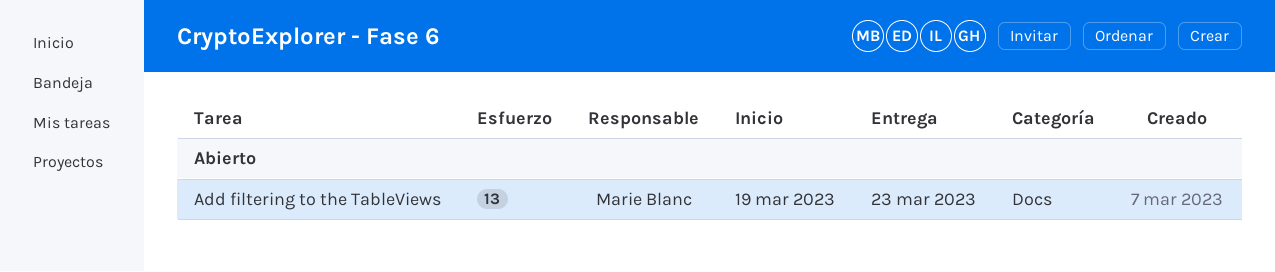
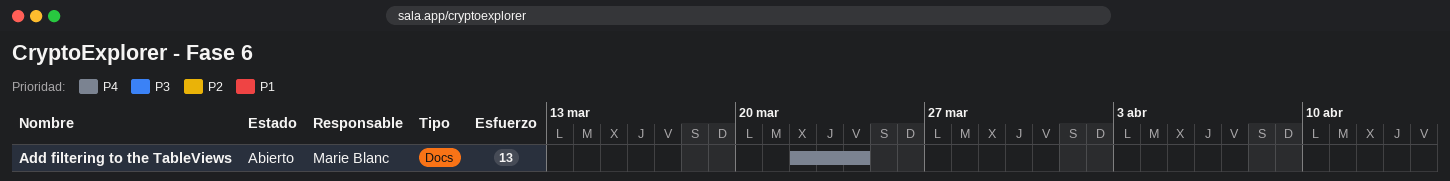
Add filtering to the TableViews, start: Mar 19 -> Mar 22
Add filtering to the TableViews, due: Mar 23 -> Mar 24

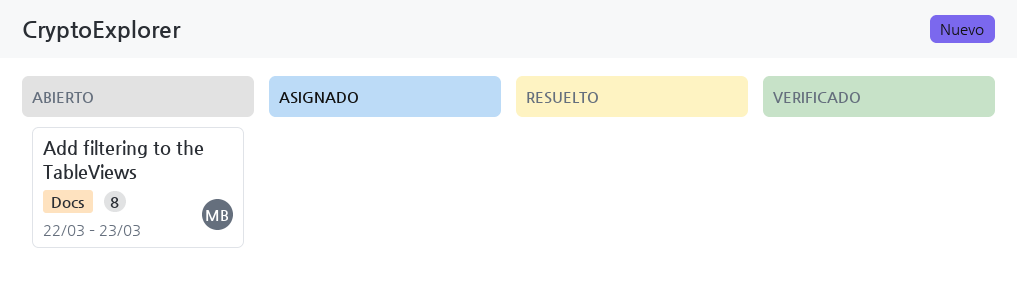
Add filtering to the TableViews, estimate: 13 -> 8
Add filtering to the TableViews, due: Mar 24 -> Mar 23

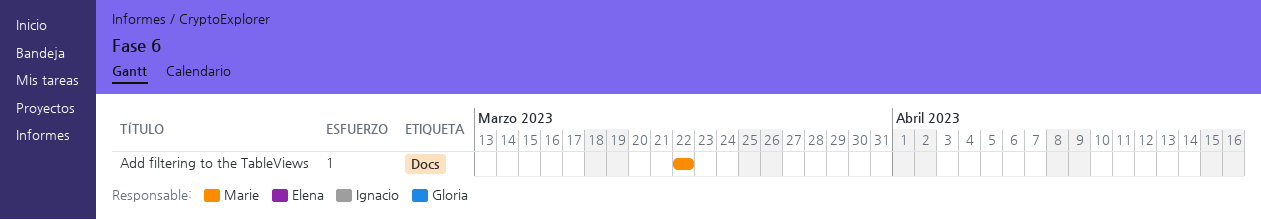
Add filtering to the TableViews, estimate: 8 -> 1
Add filtering to the TableViews, due: Mar 23 -> Mar 22

